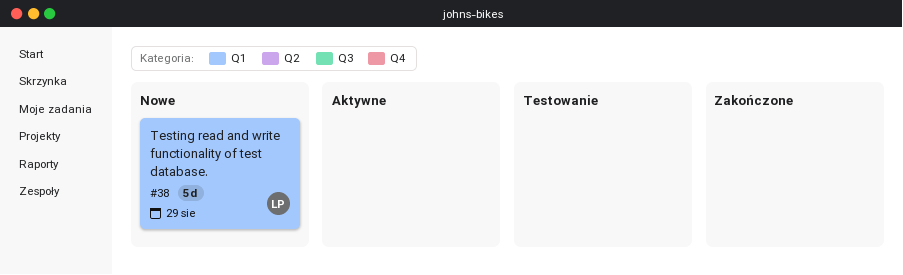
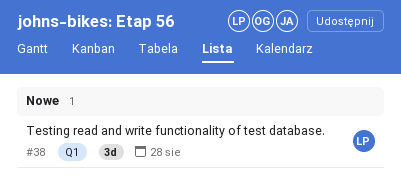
#38, estimate: 5d -> 3d
#38, due: Aug 29 -> Aug 28

